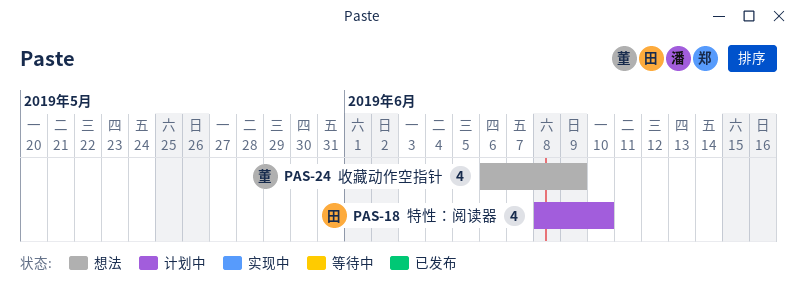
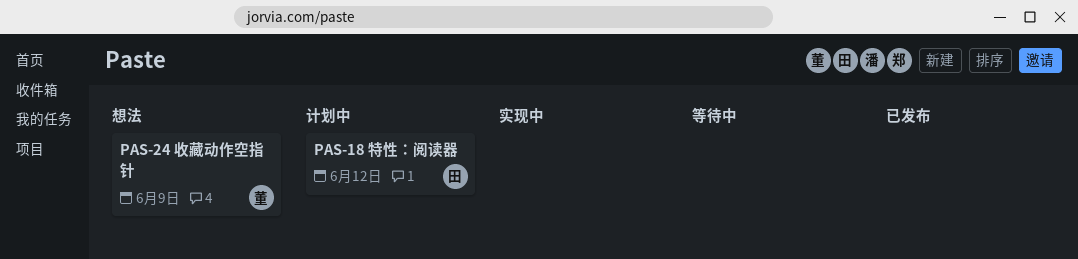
PAS-18, due: Jun 10 -> Jun 12

